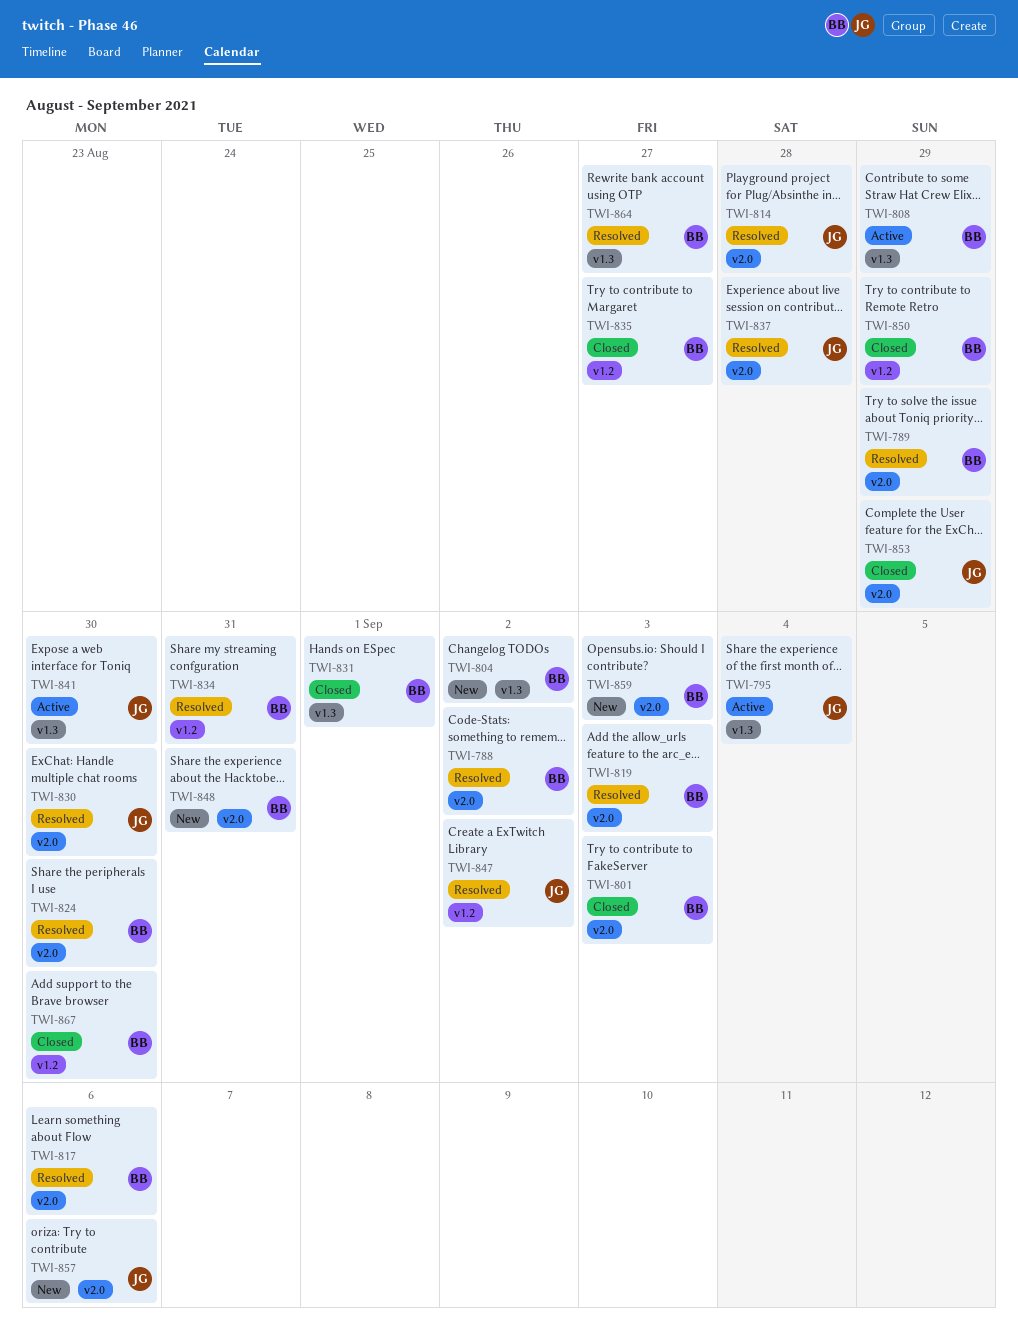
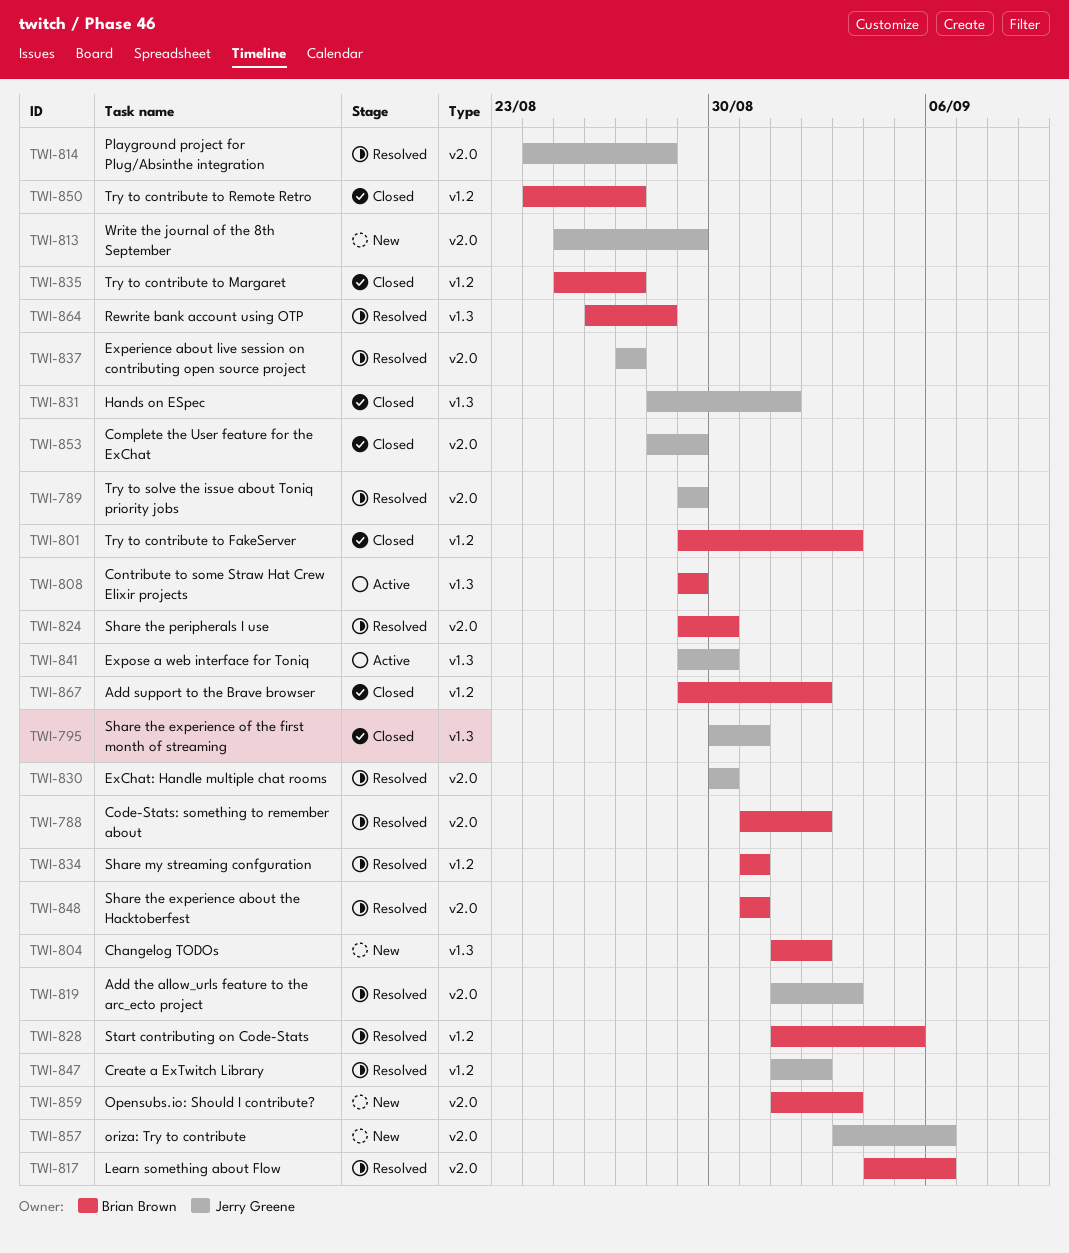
TWI-789, owner: Brian Brown -> Jerry Greene
TWI-795, status: Active -> Closed
TWI-795, due: Sep 4 -> Aug 31
TWI-801, label: v2.0 -> v1.2
TWI-813: none -> present
TWI-819, owner: Brian Brown -> Jerry Greene
TWI-828: none -> present
TWI-831, owner: Brian Brown -> Jerry Greene
TWI-837, due: Aug 28 -> Aug 27
TWI-848, status: New -> Resolved
TWI-850, due: Aug 29 -> Aug 27
TWI-864, due: Aug 27 -> Aug 28
TWI-867, due: Aug 30 -> Sep 2

